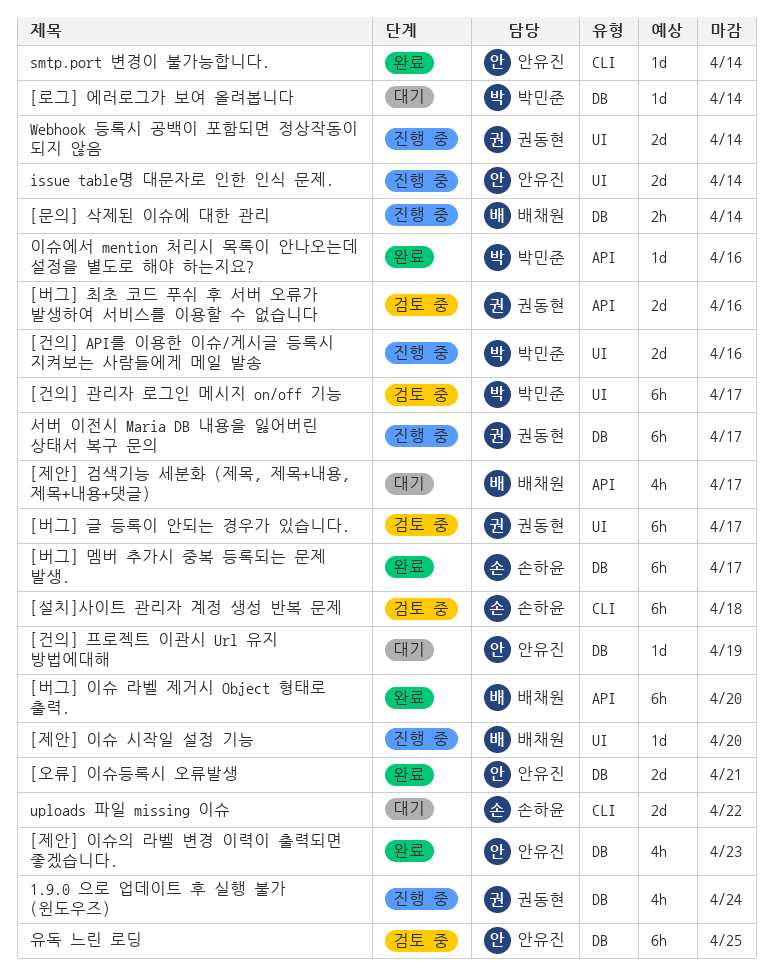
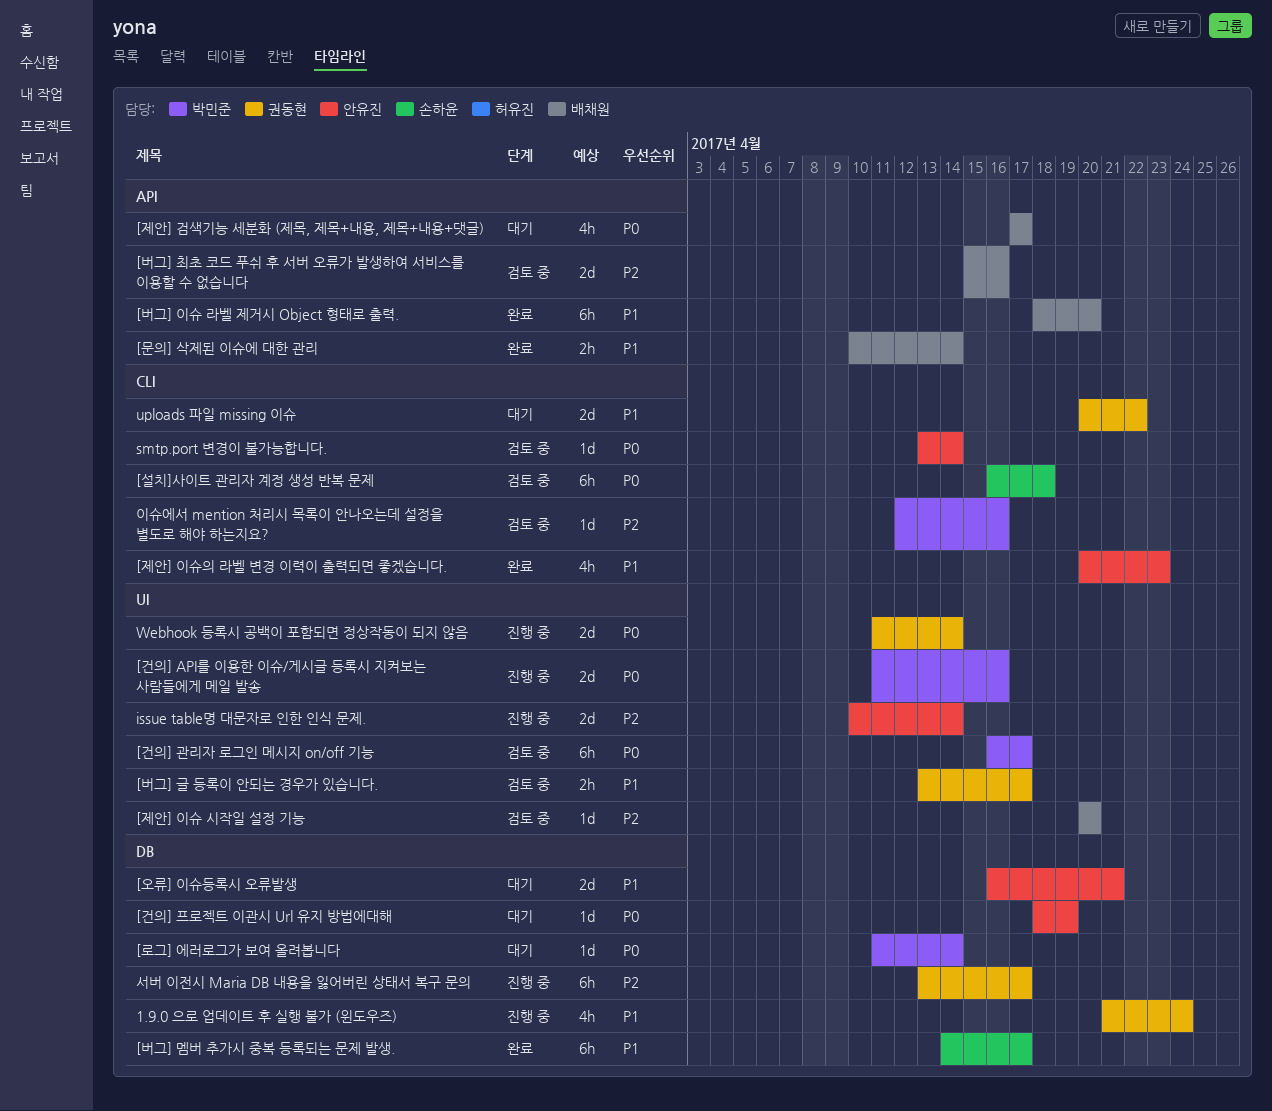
[문의] 삭제된 이슈에 대한 관리, status: 진행 중 -> 완료
[문의] 삭제된 이슈에 대한 관리, label: DB -> API
[버그] 글 등록이 안되는 경우가 있습니다., estimate: 6h -> 2h
[버그] 최초 코드 푸쉬 후 서버 오류가 발생하여 서비스를 이용할 수 없습니다, owner: 권동현 -> 배채원
[오류] 이슈등록시 오류발생, status: 완료 -> 대기
[제안] 이슈 시작일 설정 기능, status: 진행 중 -> 검토 중
[제안] 이슈의 라벨 변경 이력이 출력되면 좋겠습니다., label: DB -> CLI
smtp.port 변경이 불가능합니다., status: 완료 -> 검토 중
uploads 파일 missing 이슈, owner: 손하윤 -> 권동현
유독 느린 로딩: present -> none
이슈에서 mention 처리시 목록이 안나오는데 설정을 별도로 해야 하는지요?, status: 완료 -> 검토 중
이슈에서 mention 처리시 목록이 안나오는데 설정을 별도로 해야 하는지요?, label: API -> CLI

